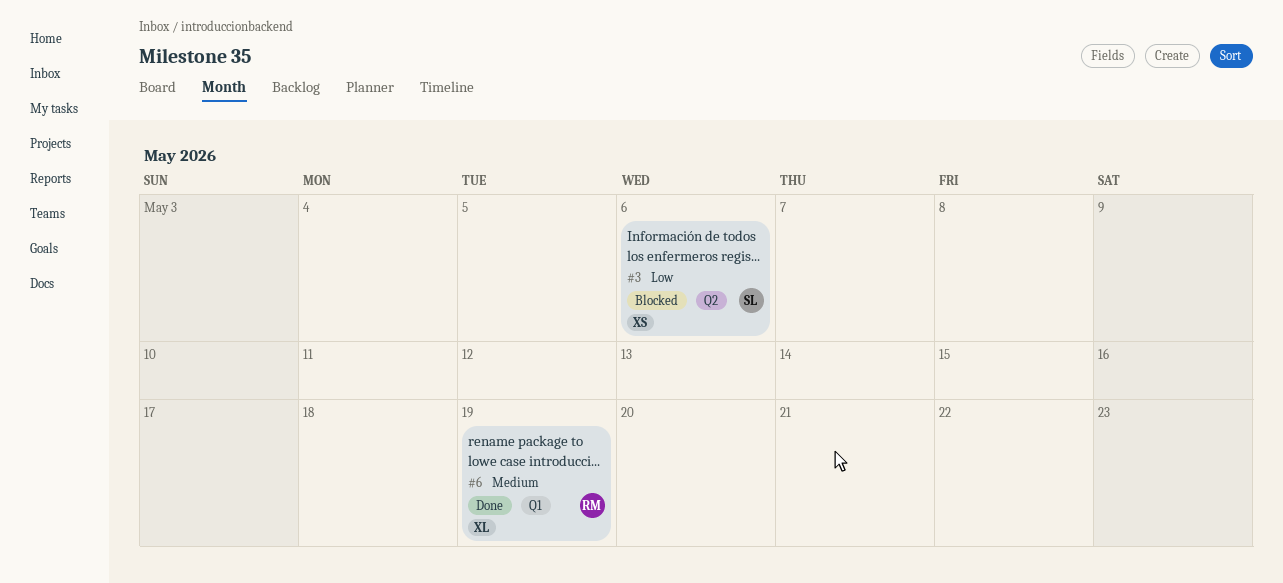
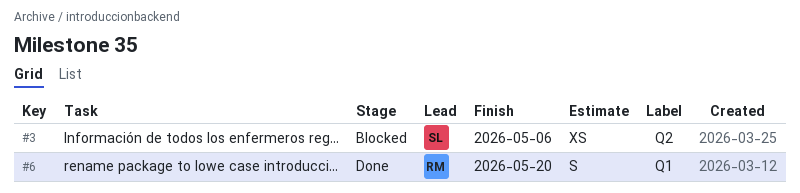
#6, estimate: XL -> S
#6, due: May 19 -> May 20

